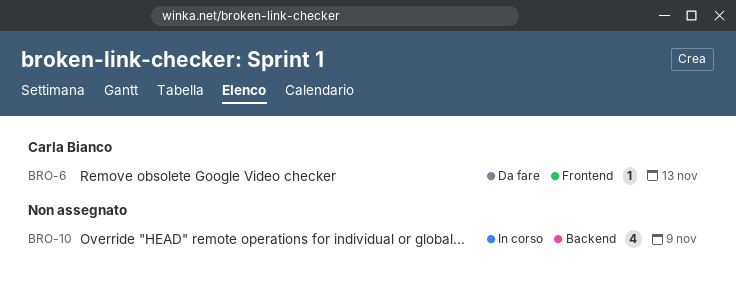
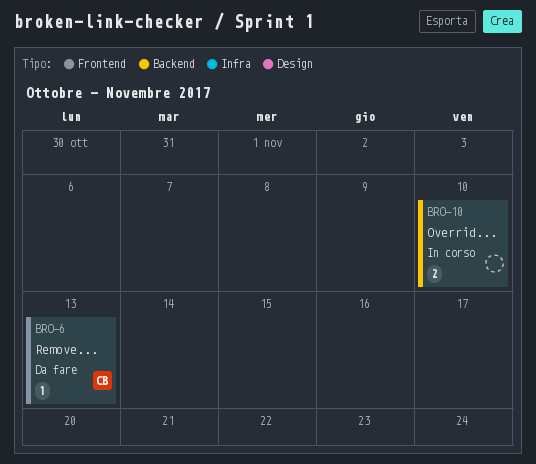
BRO-10, estimate: 4 -> 2
BRO-10, due: Nov 9 -> Nov 10

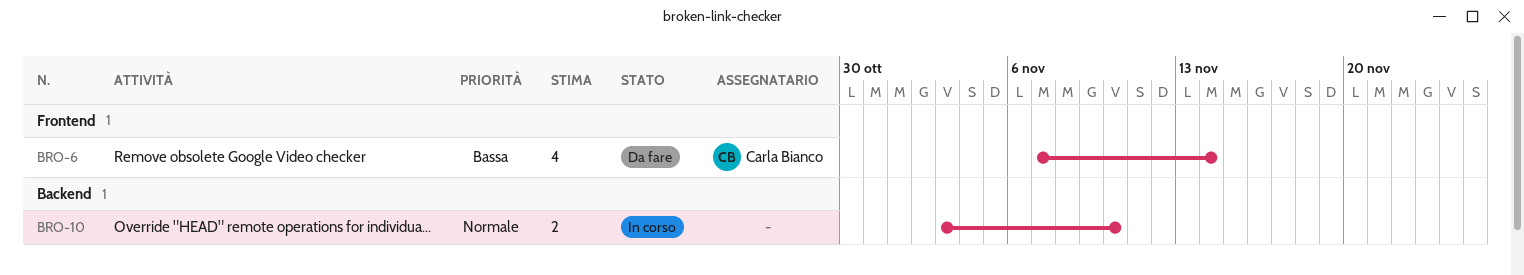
BRO-6, estimate: 1 -> 4
BRO-6, due: Nov 13 -> Nov 14

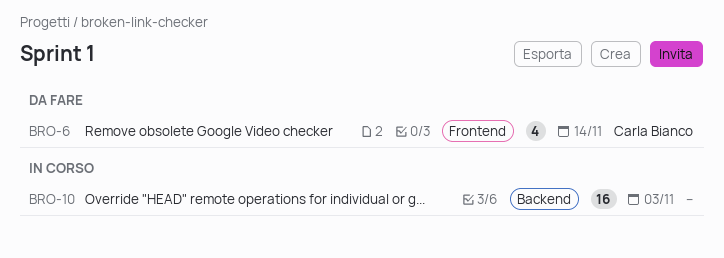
BRO-10, estimate: 2 -> 16
BRO-10, due: Nov 10 -> Nov 3

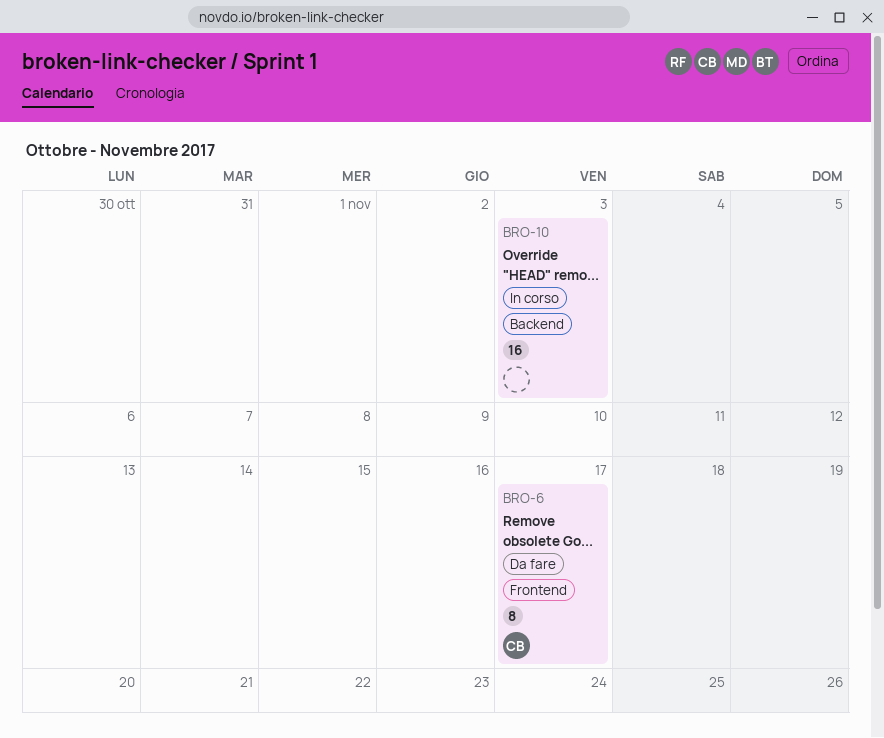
BRO-6, estimate: 4 -> 8
BRO-6, due: Nov 14 -> Nov 17

